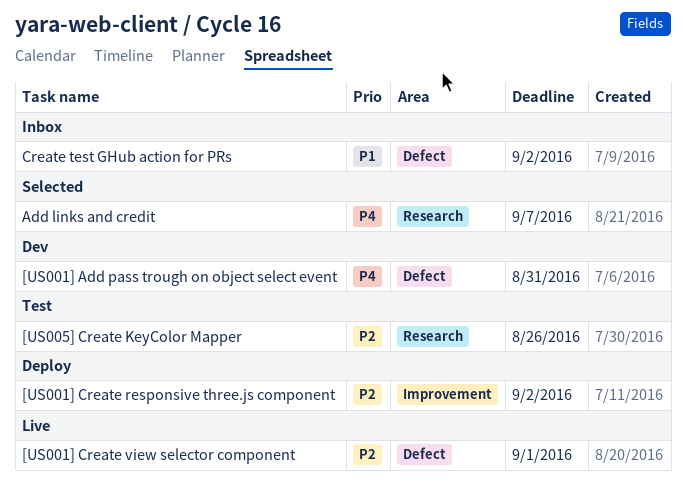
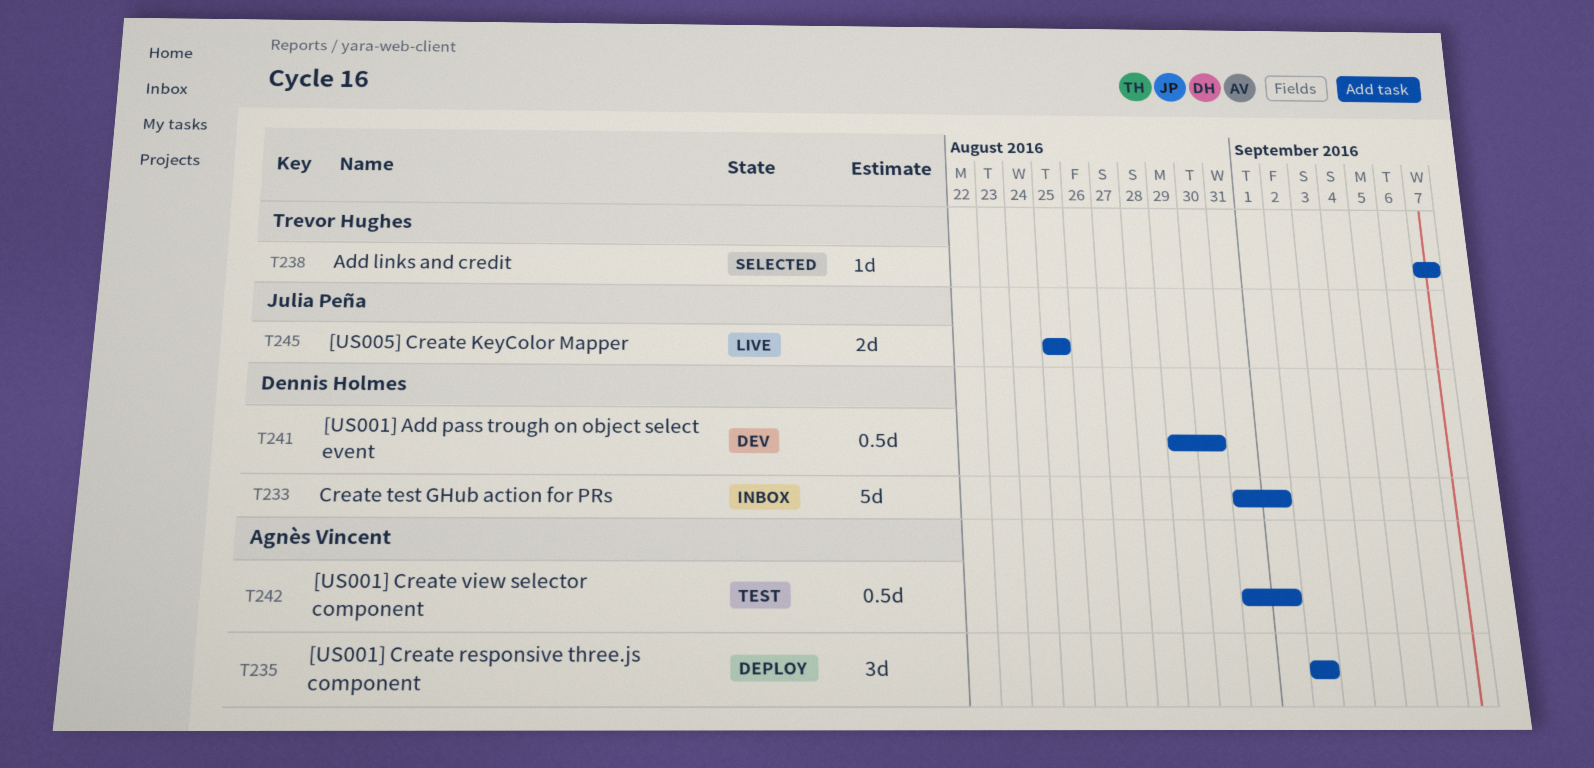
[US001] Add pass trough on object select event, due: Aug 31 -> Aug 30
[US001] Create view selector component, status: Live -> Test
[US005] Create KeyColor Mapper, status: Test -> Live
[US005] Create KeyColor Mapper, due: Aug 26 -> Aug 25
Create test GHub action for PRs, due: Sep 2 -> Sep 1

